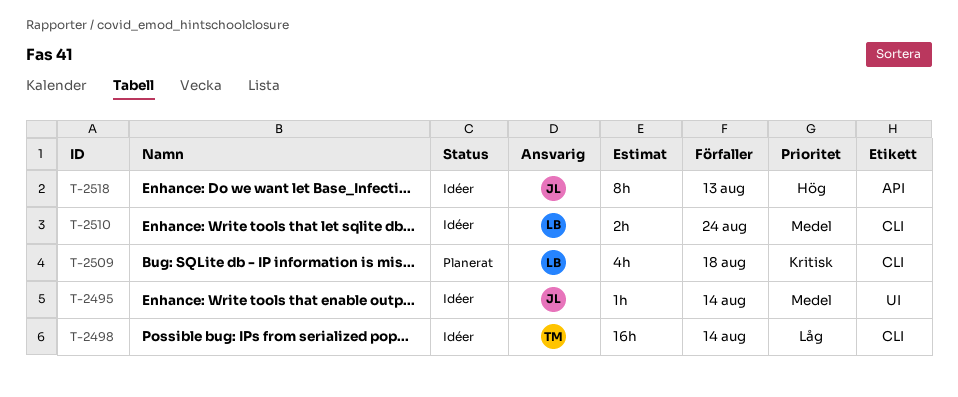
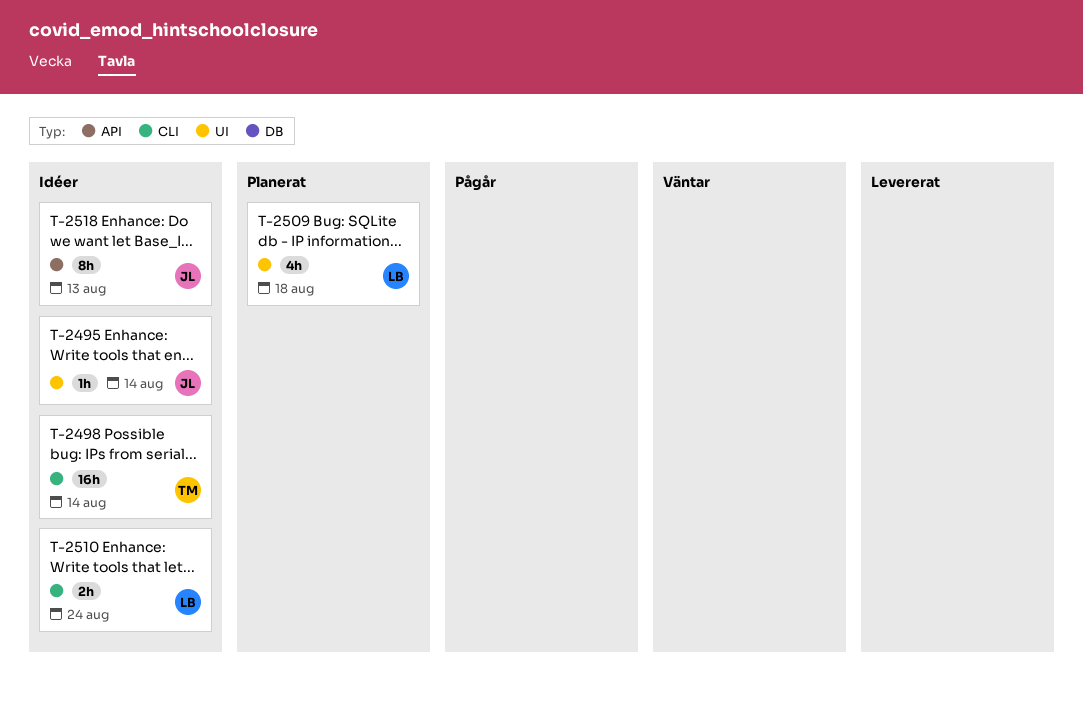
T-2509, label: CLI -> UI

